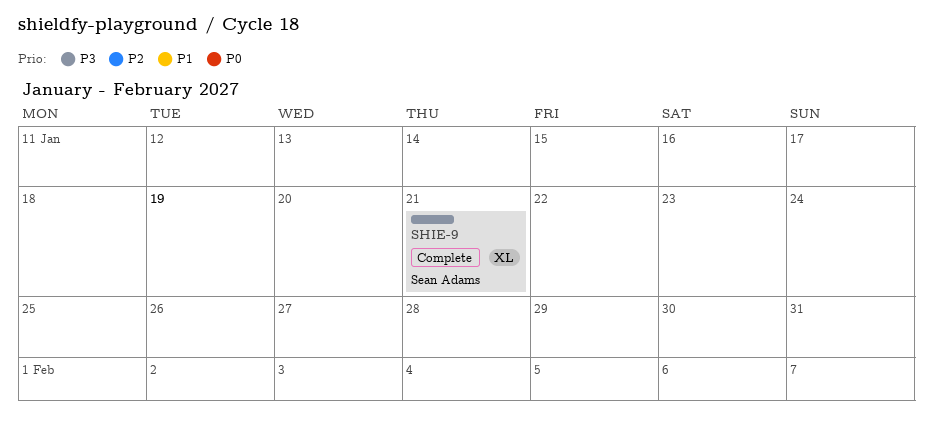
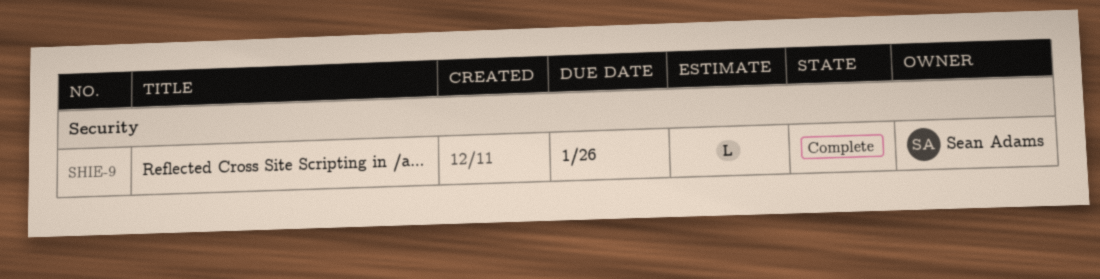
SHIE-9, estimate: XL -> L
SHIE-9, due: Jan 21 -> Jan 26

